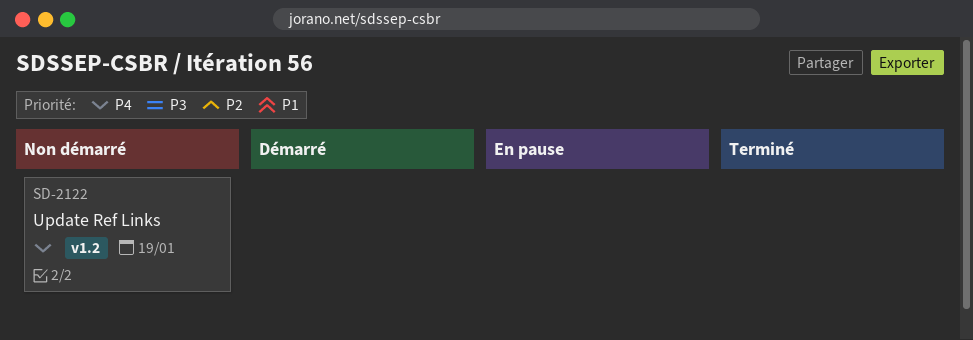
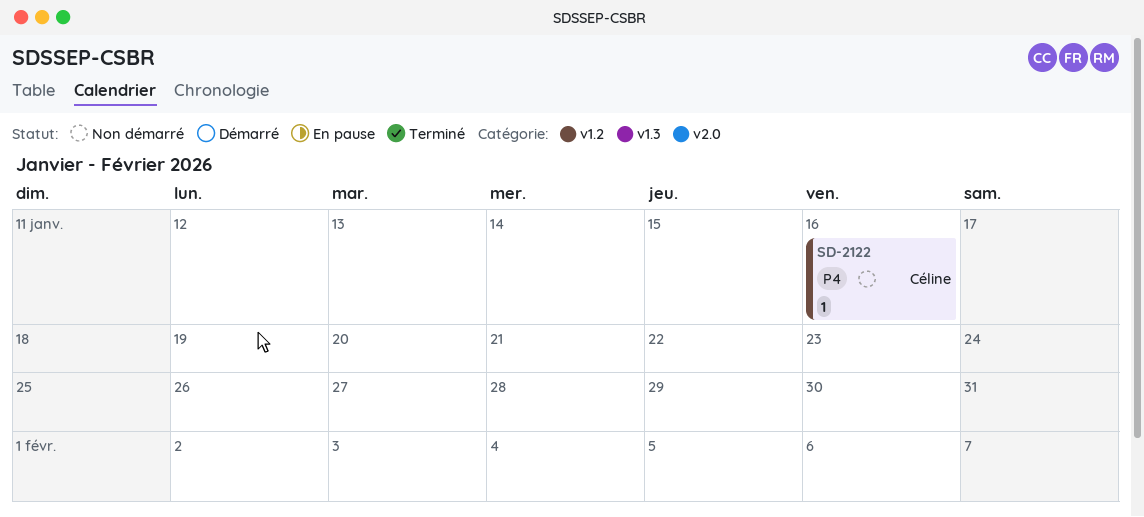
SD-2122, due: Jan 19 -> Jan 16

